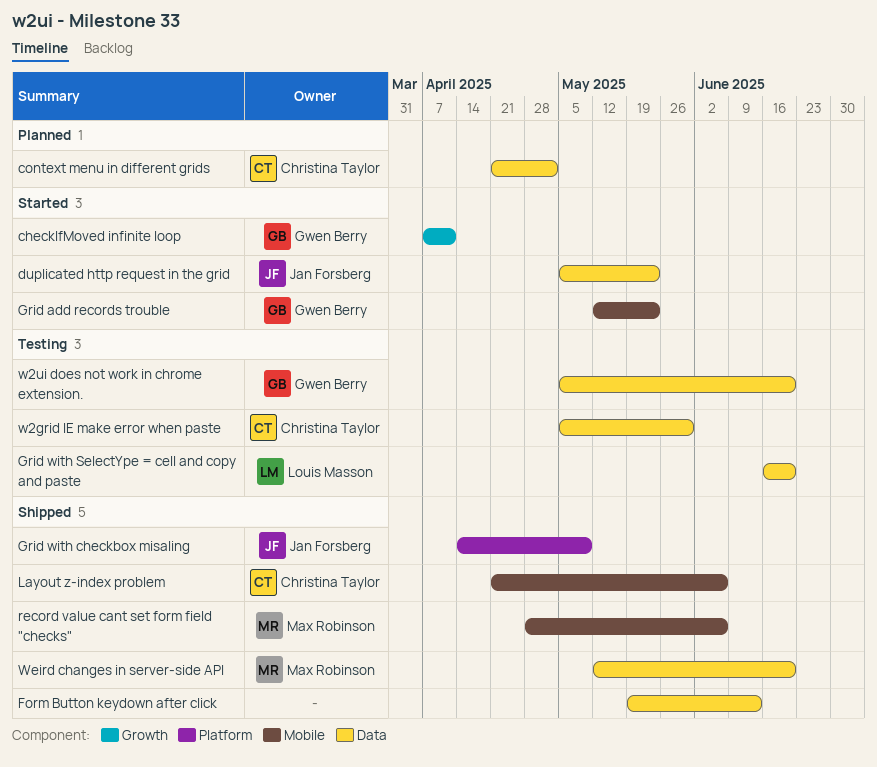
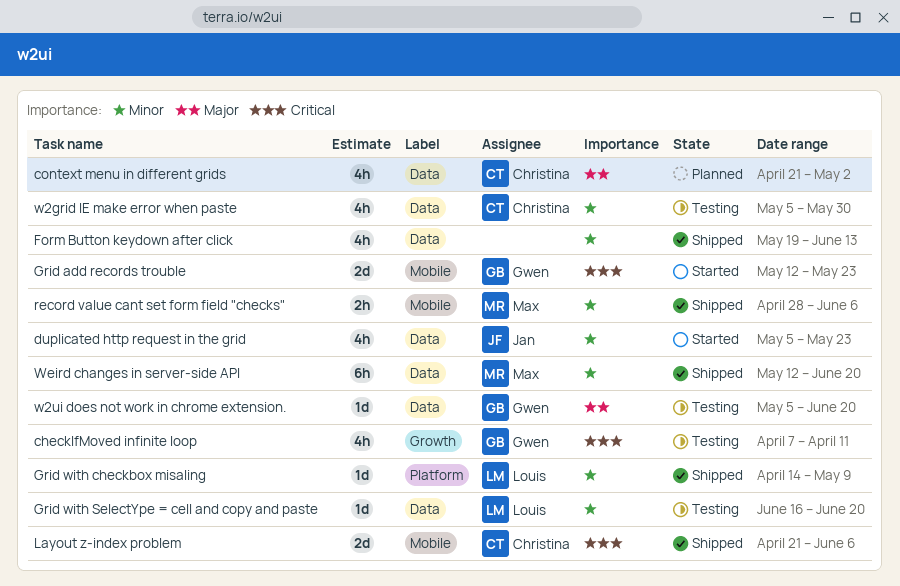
checkIfMoved infinite loop, status: Started -> Testing
Grid with checkbox misaling, owner: Jan Forsberg -> Louis Masson

